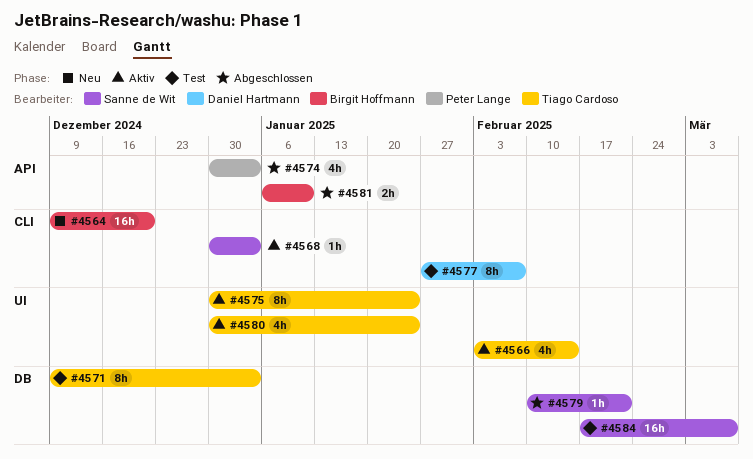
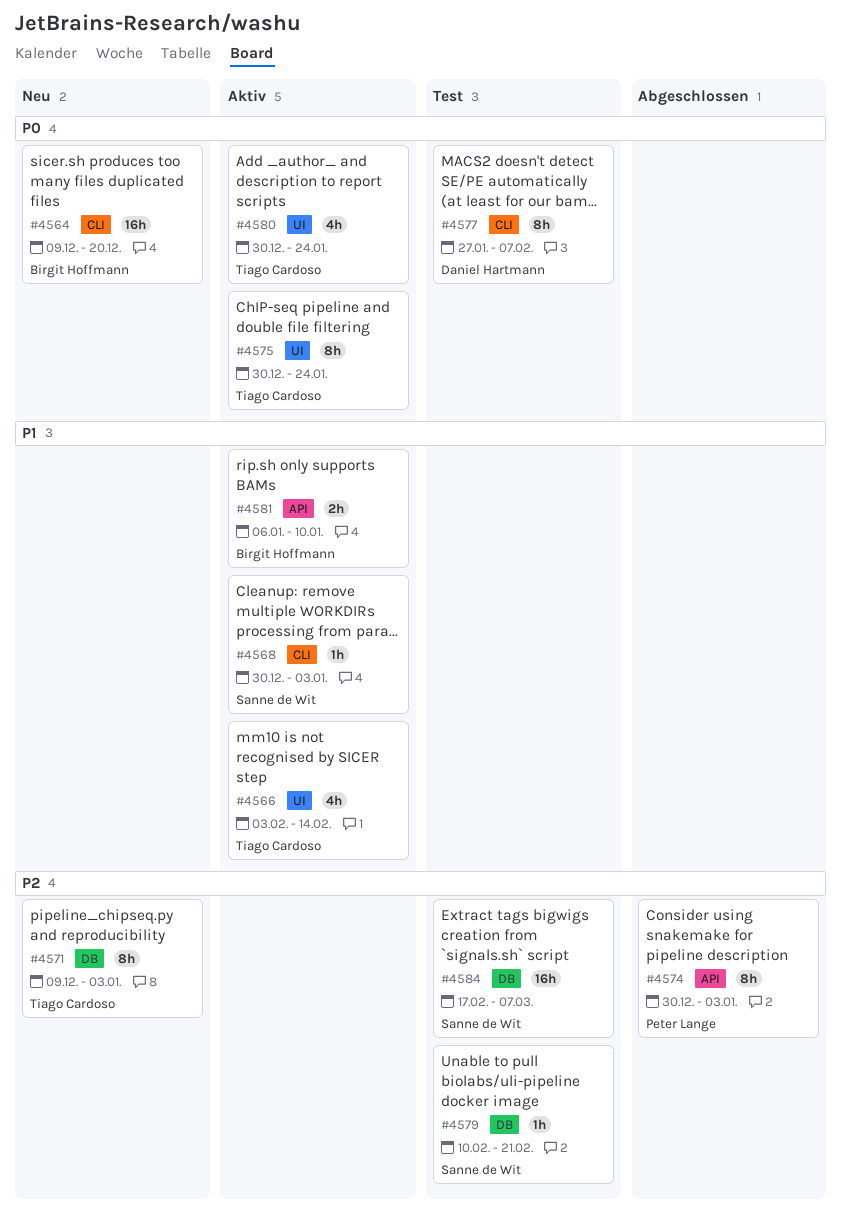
#4571, status: Test -> Neu
#4574, estimate: 4h -> 8h
#4579, status: Abgeschlossen -> Test
#4581, status: Abgeschlossen -> Aktiv

